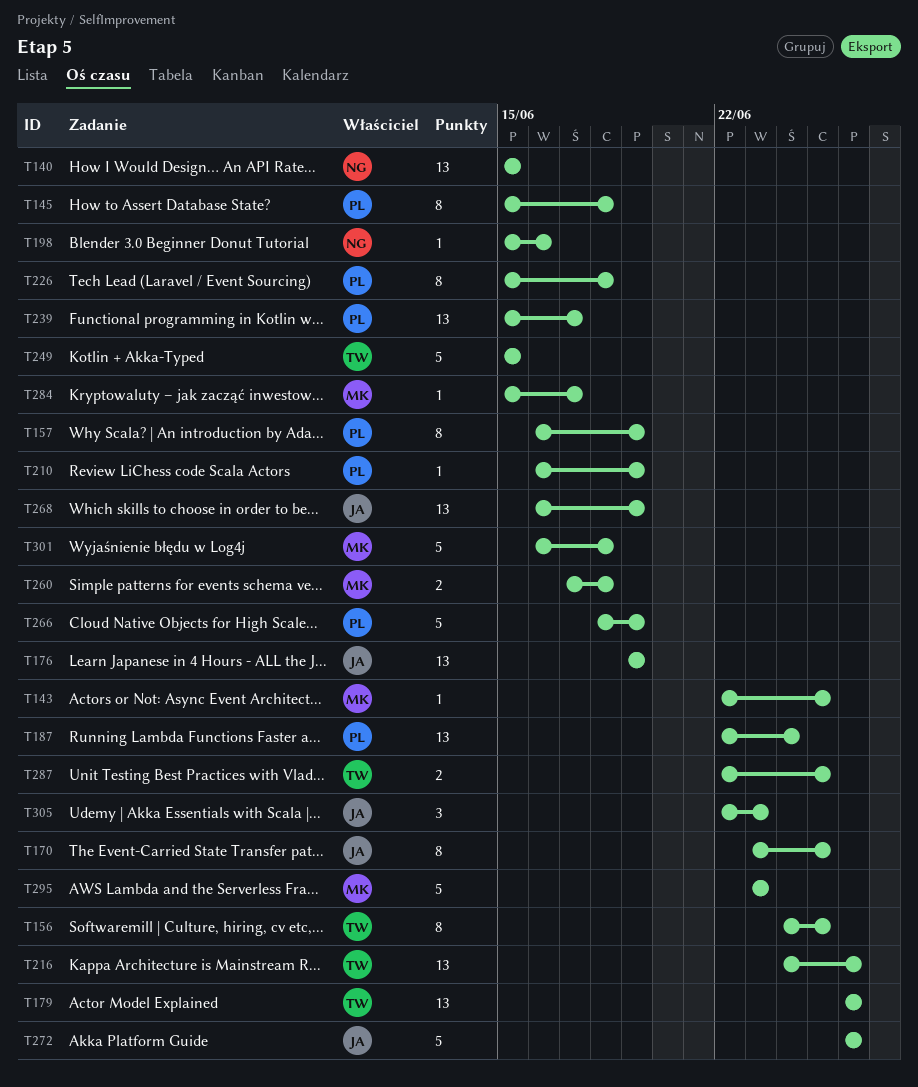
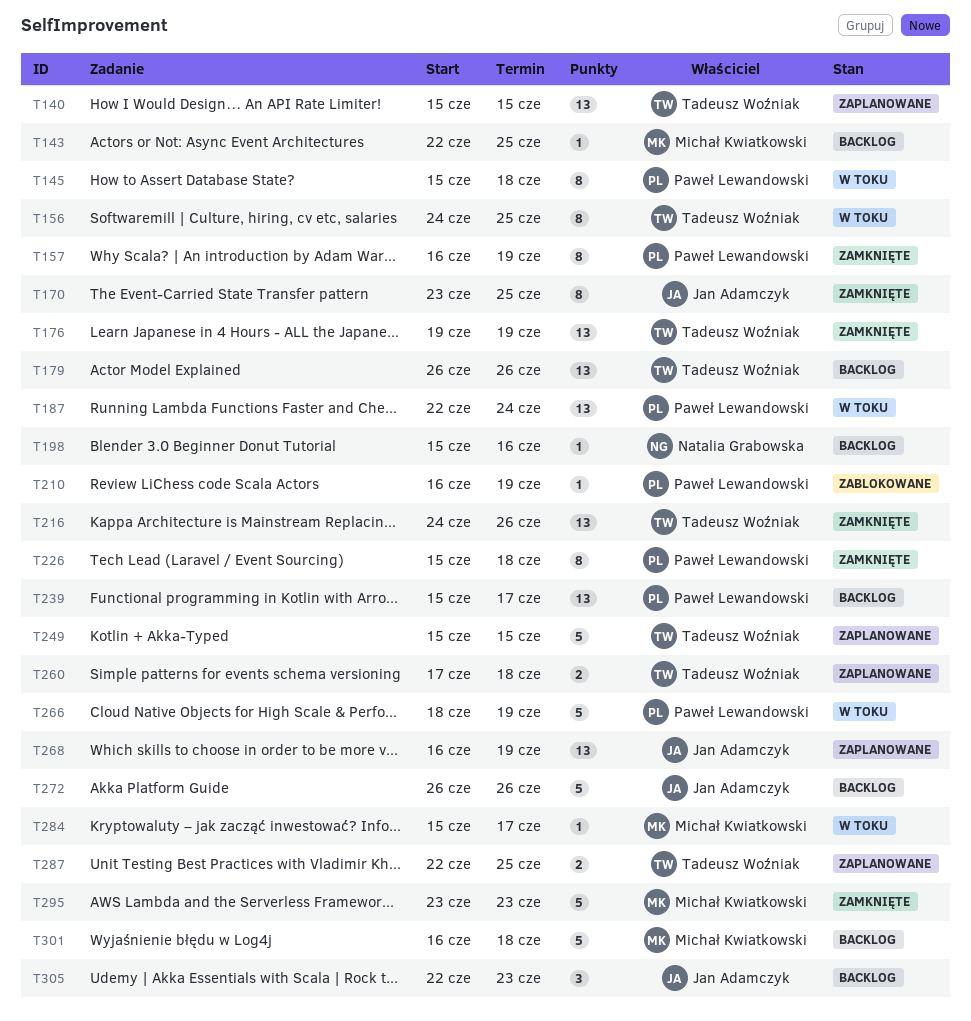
T140, owner: Natalia Grabowska -> Tadeusz Woźniak
T176, owner: Jan Adamczyk -> Tadeusz Woźniak
T260, owner: Michał Kwiatkowski -> Tadeusz Woźniak

